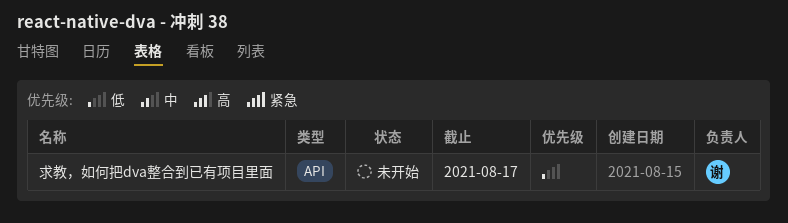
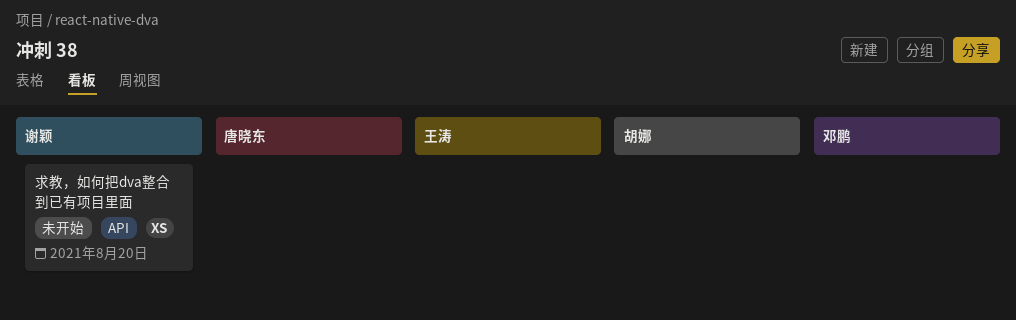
求教，如何把dva整合到已有项目里面, due: Aug 17 -> Aug 20

